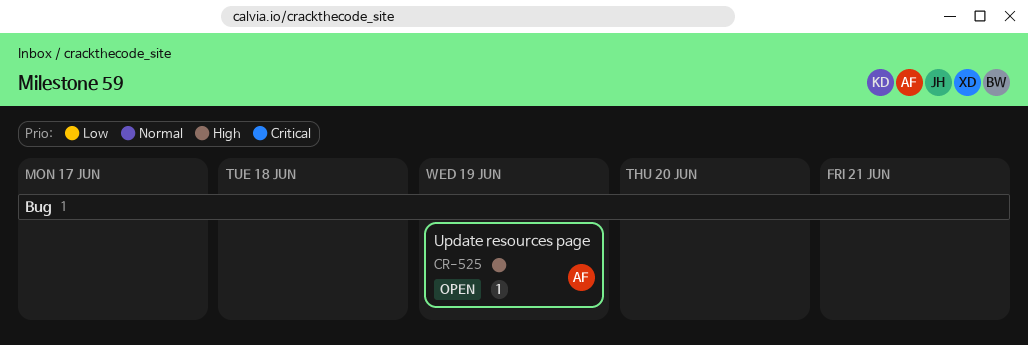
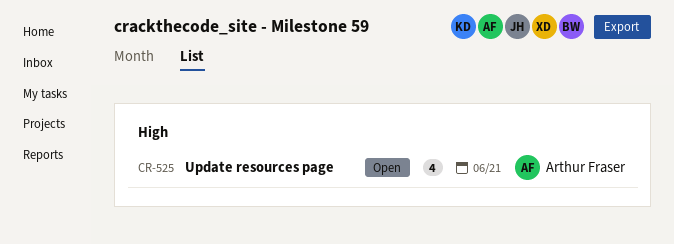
CR-525, estimate: 1 -> 4
CR-525, due: Jun 19 -> Jun 21

